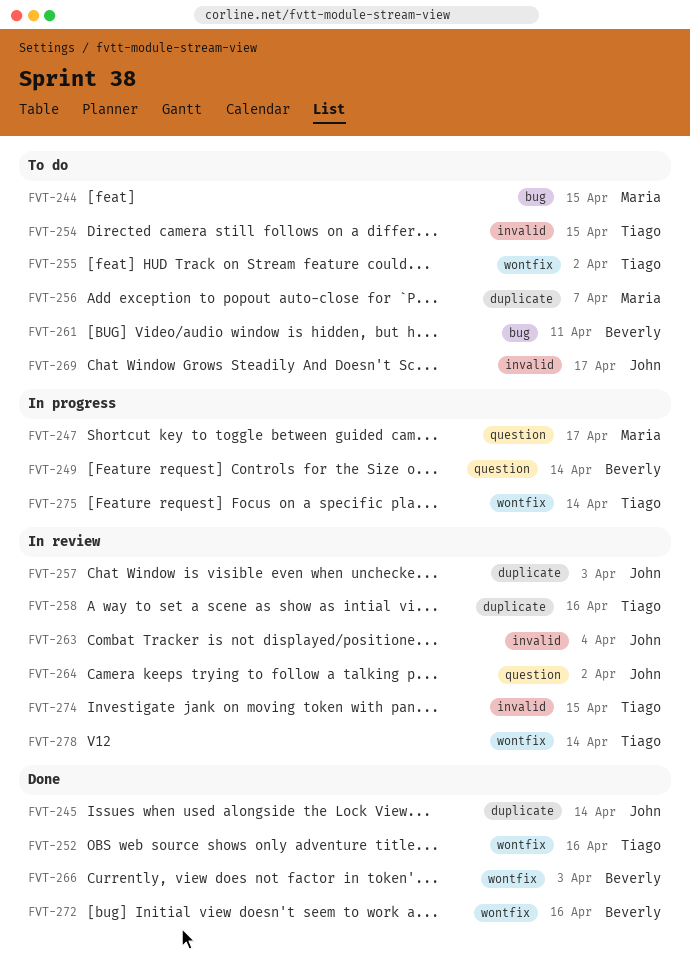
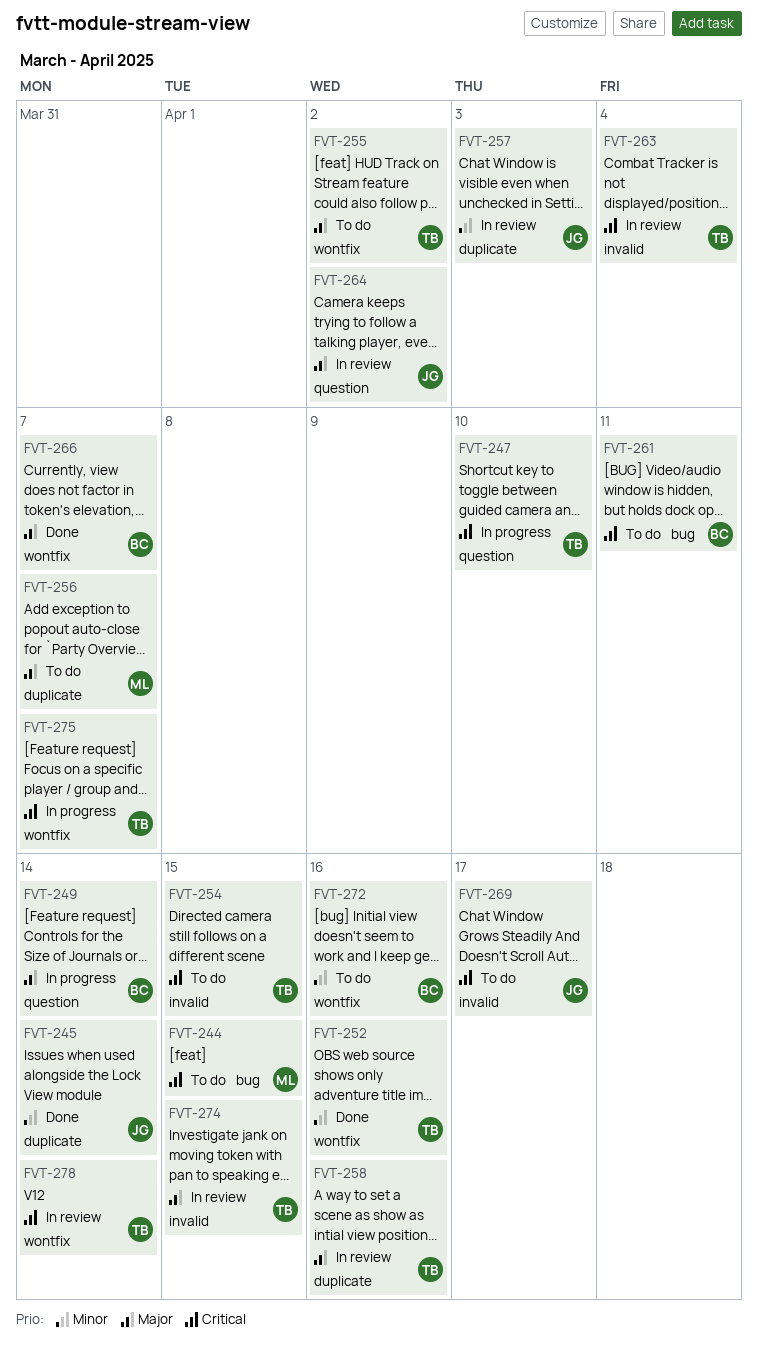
FVT-247, owner: Maria -> Tiago
FVT-247, due: Apr 17 -> Apr 10
FVT-263, owner: John -> Tiago
FVT-266, due: Apr 3 -> Apr 7
FVT-272, status: Done -> To do
FVT-275, due: Apr 14 -> Apr 7

